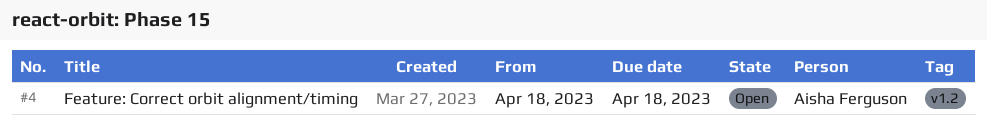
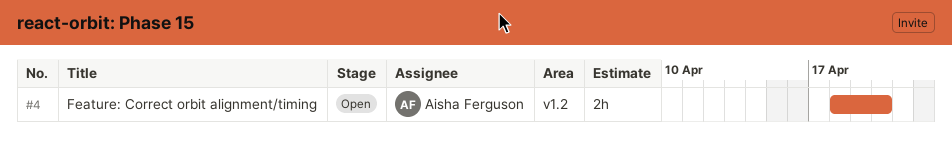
#4, due: Apr 18 -> Apr 20

